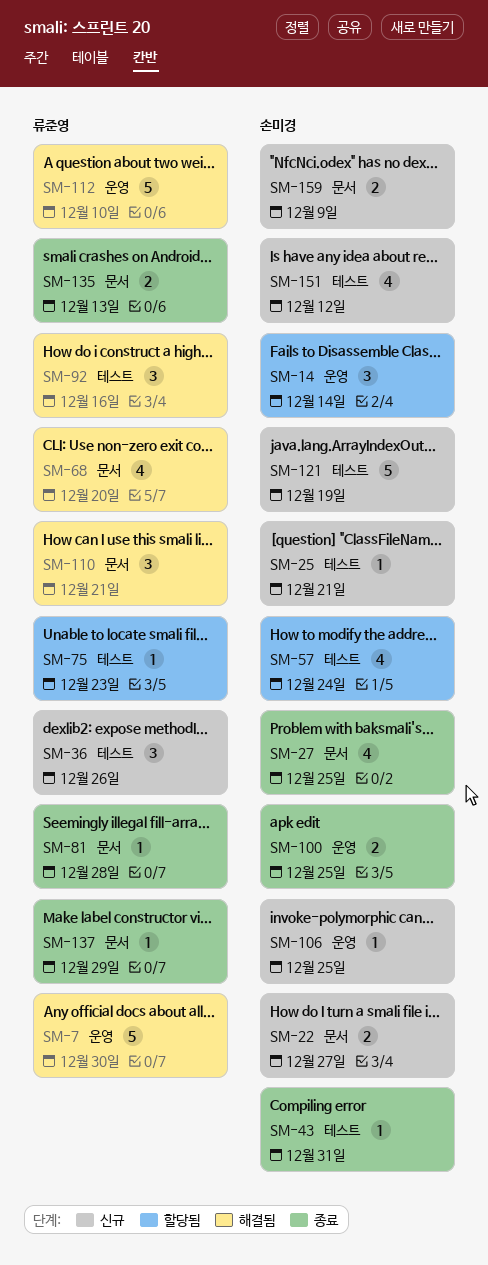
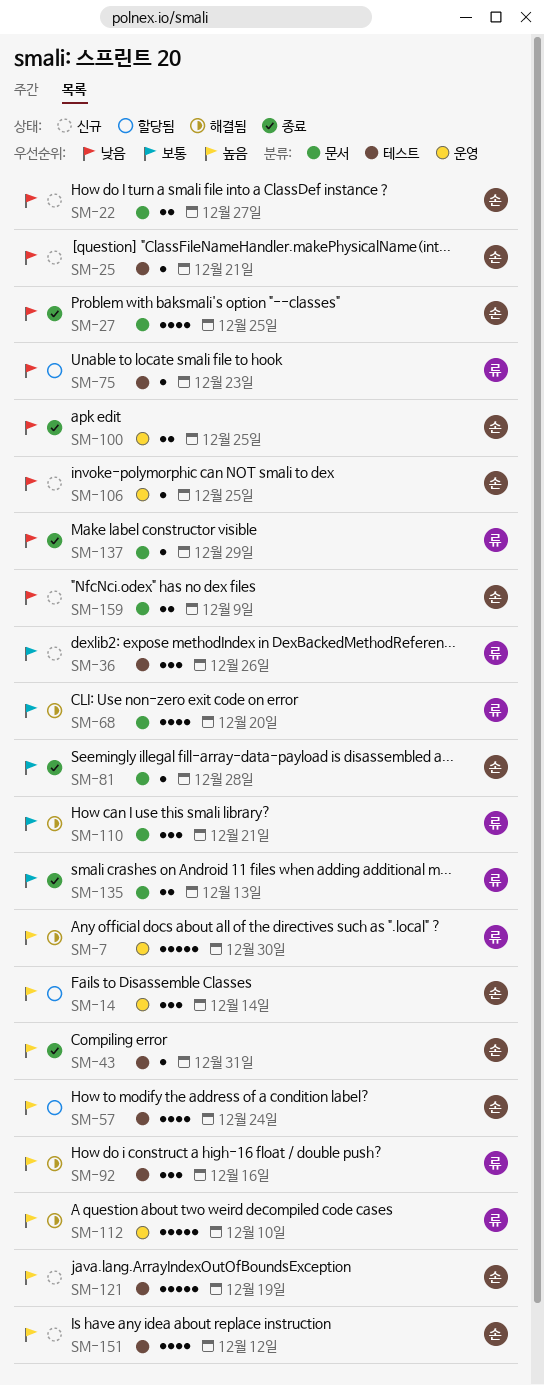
SM-81, owner: 류준영 -> 손미경

